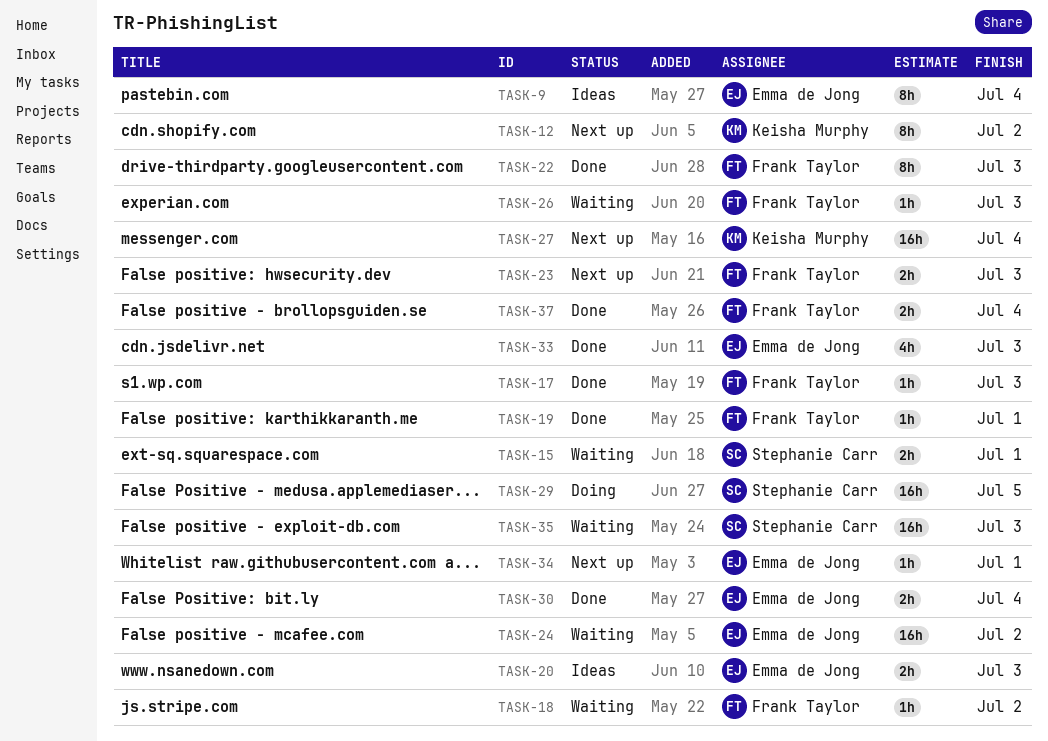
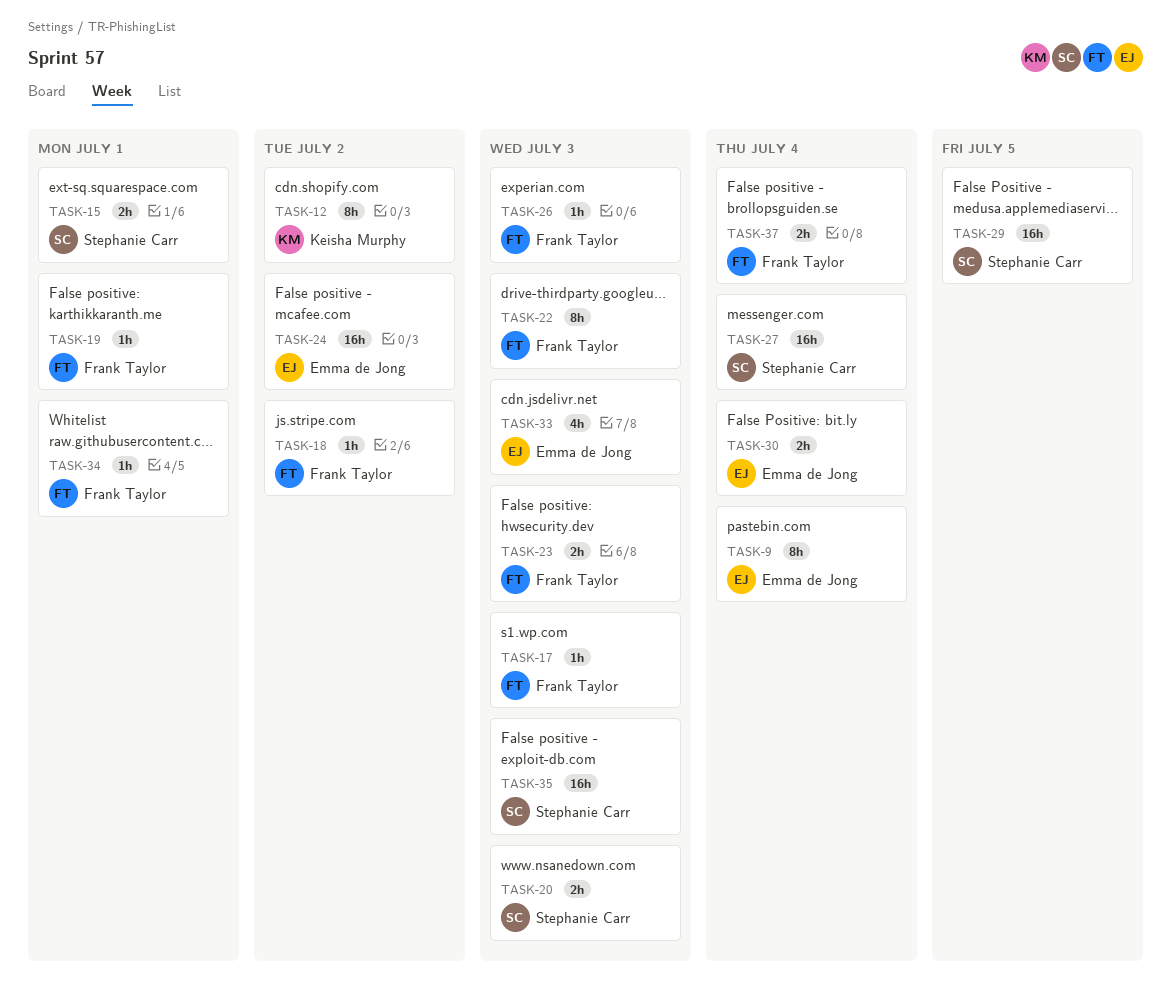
TASK-20, owner: Emma de Jong -> Stephanie Carr
TASK-27, owner: Keisha Murphy -> Stephanie Carr
TASK-34, owner: Emma de Jong -> Frank Taylor

